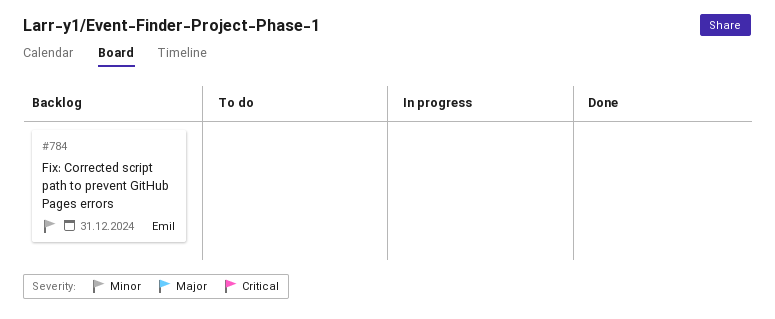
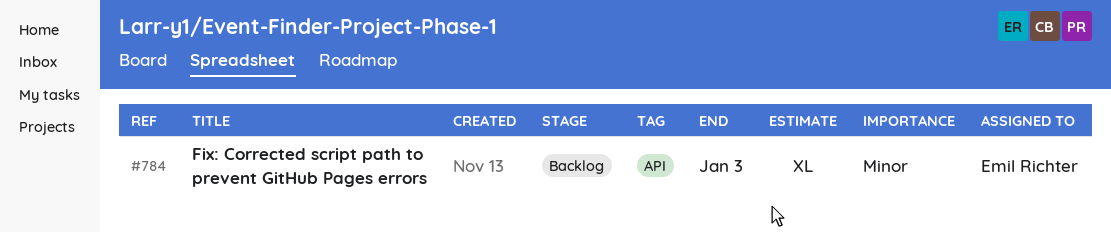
#784, due: Dec 31 -> Jan 3

